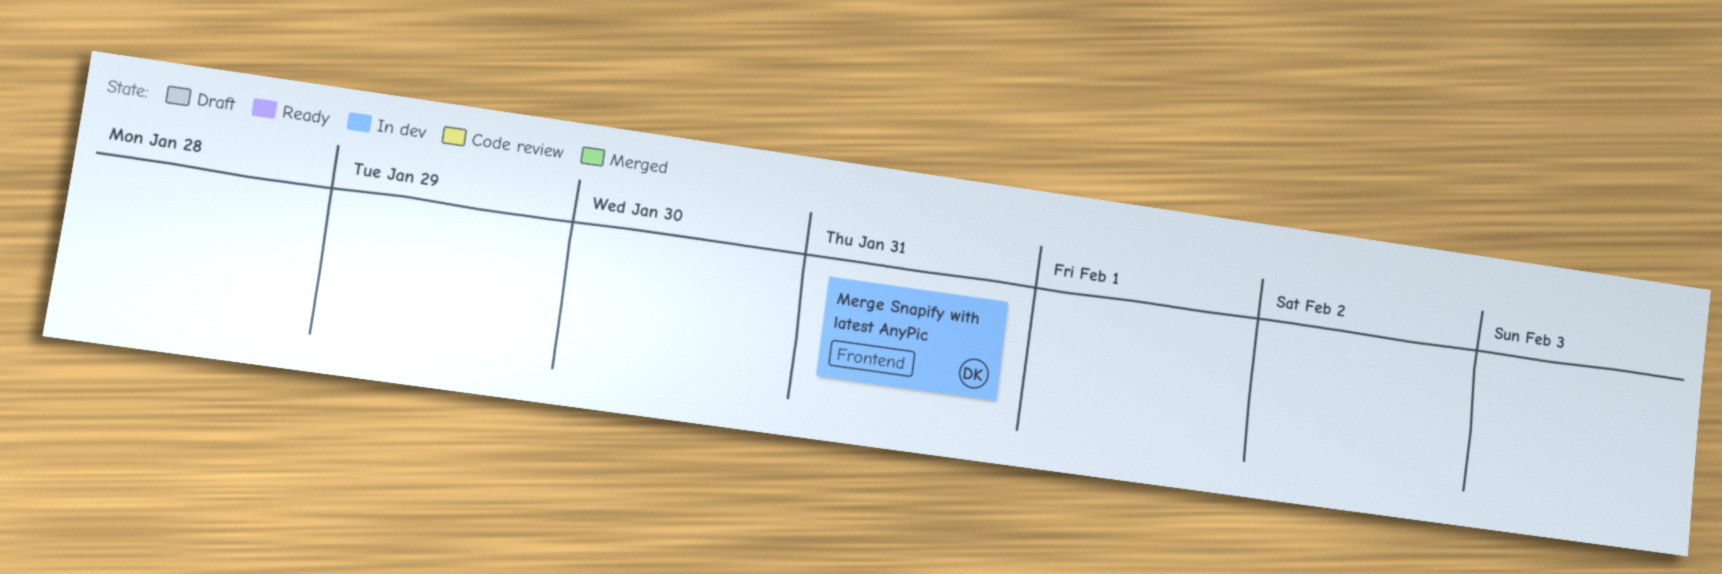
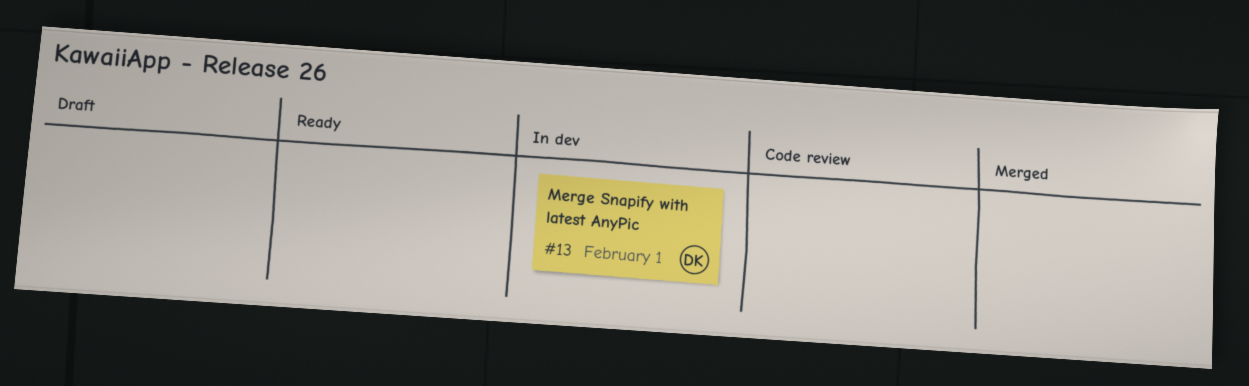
Merge Snapify with latest AnyPic, due: Jan 31 -> Feb 1

